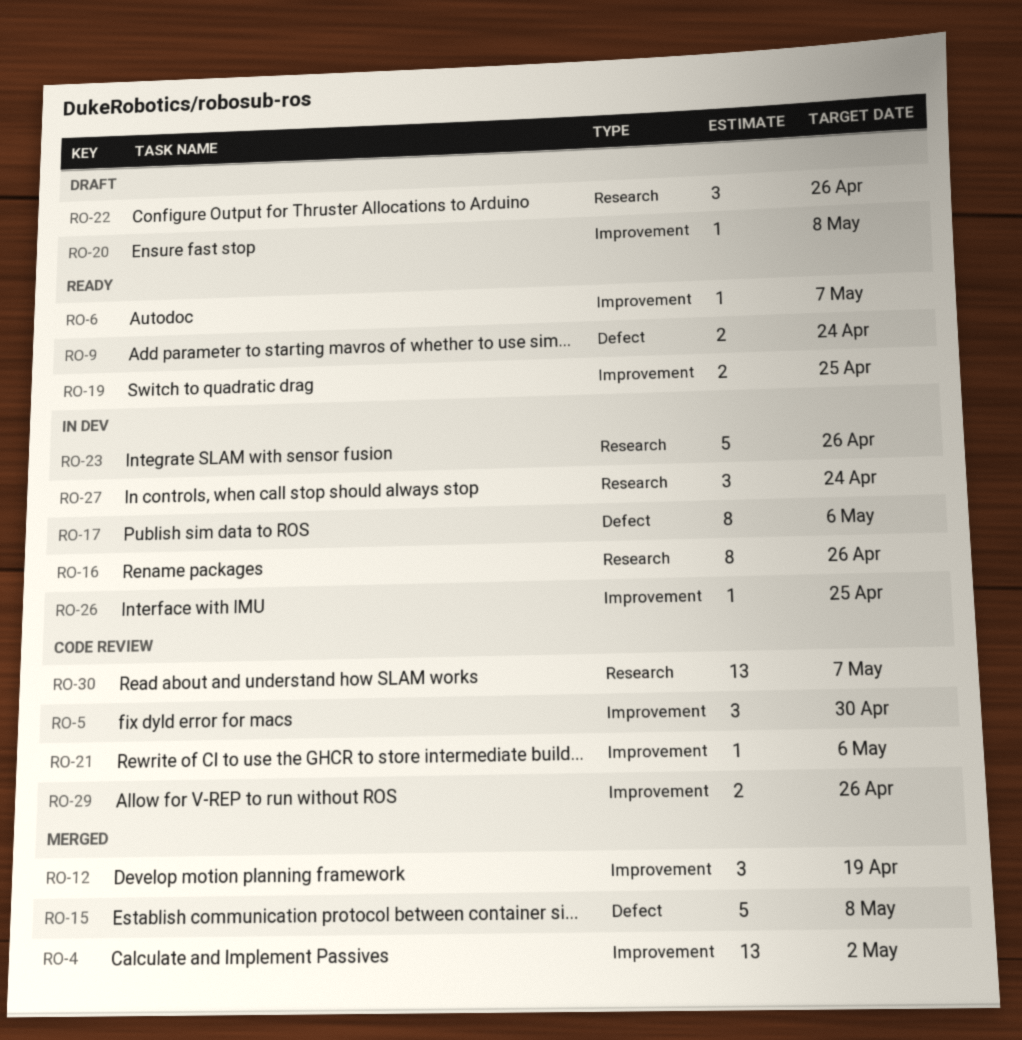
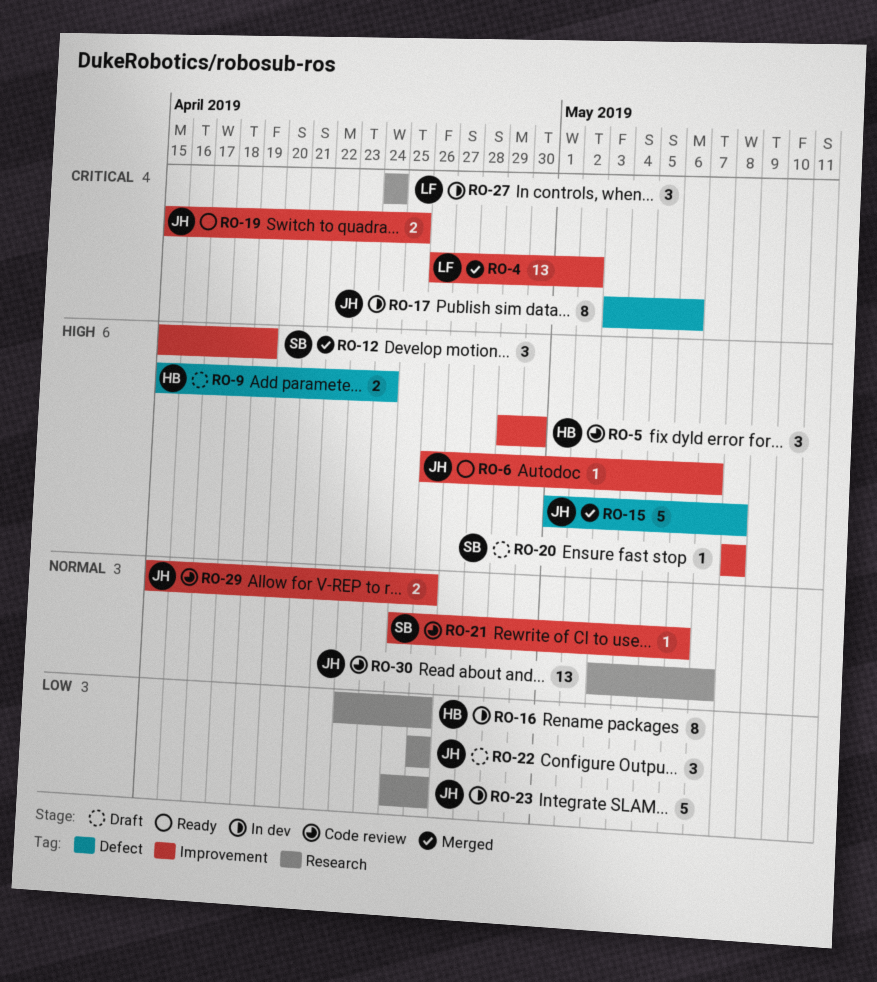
RO-9, status: Ready -> Draft
RO-26: present -> none

